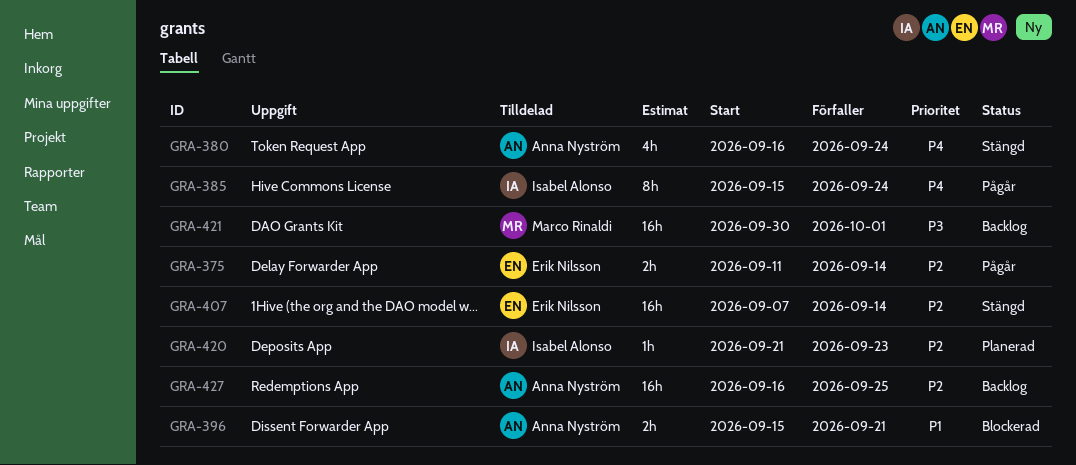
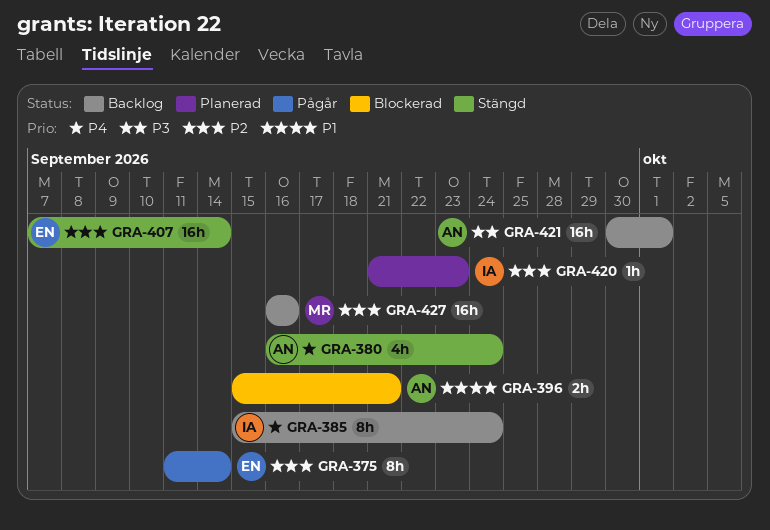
GRA-375, estimate: 2h -> 8h
GRA-385, status: Pågår -> Backlog
GRA-421, owner: Marco Rinaldi -> Anna Nyström
GRA-427, owner: Anna Nyström -> Marco Rinaldi
GRA-427, due: Sep 25 -> Sep 16

